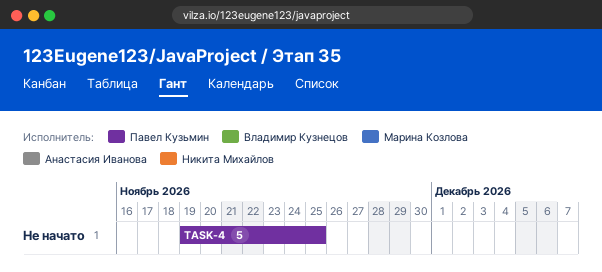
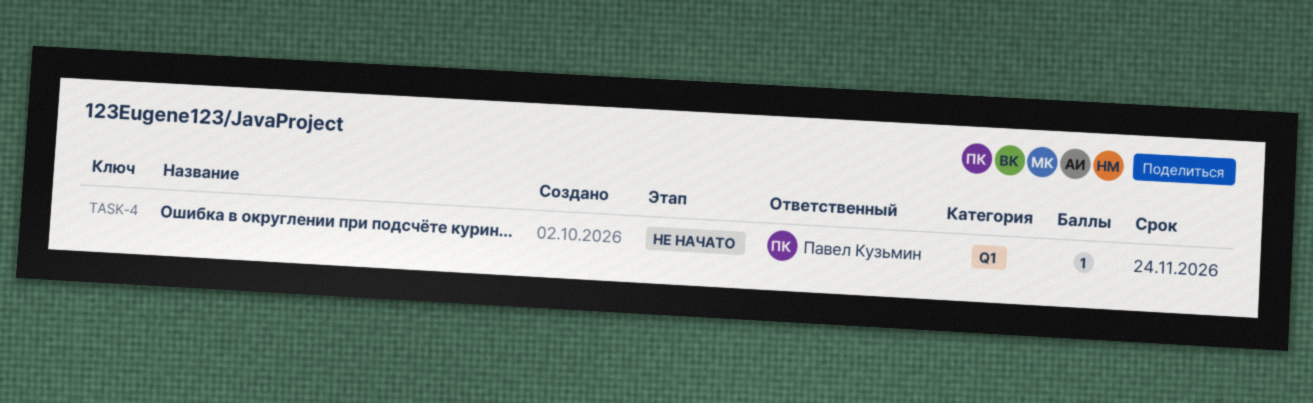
TASK-4, estimate: 5 -> 1
TASK-4, due: Nov 25 -> Nov 24

